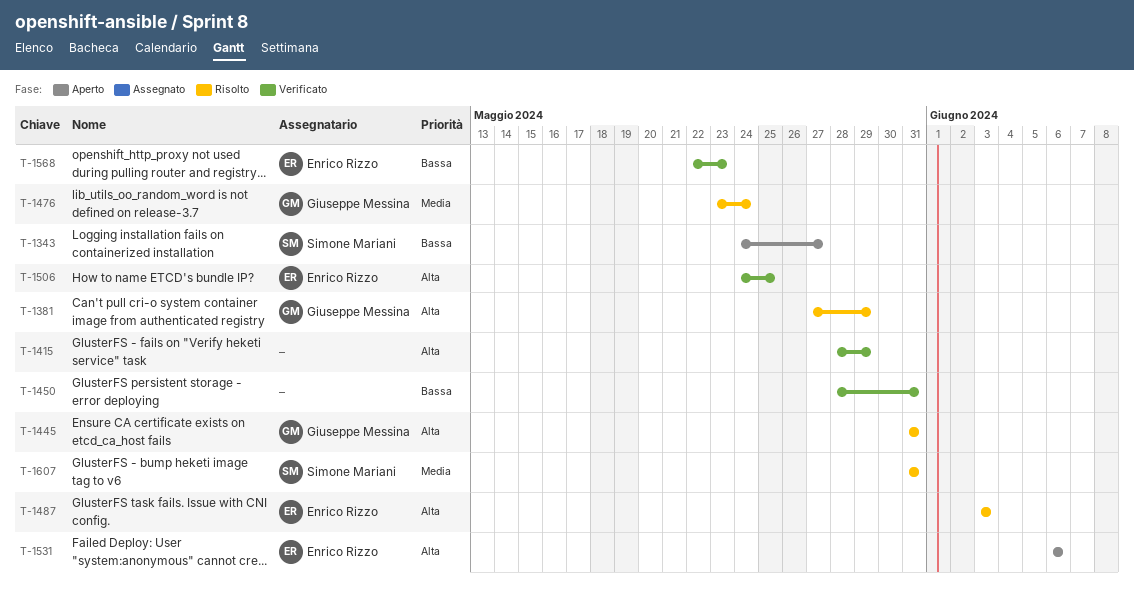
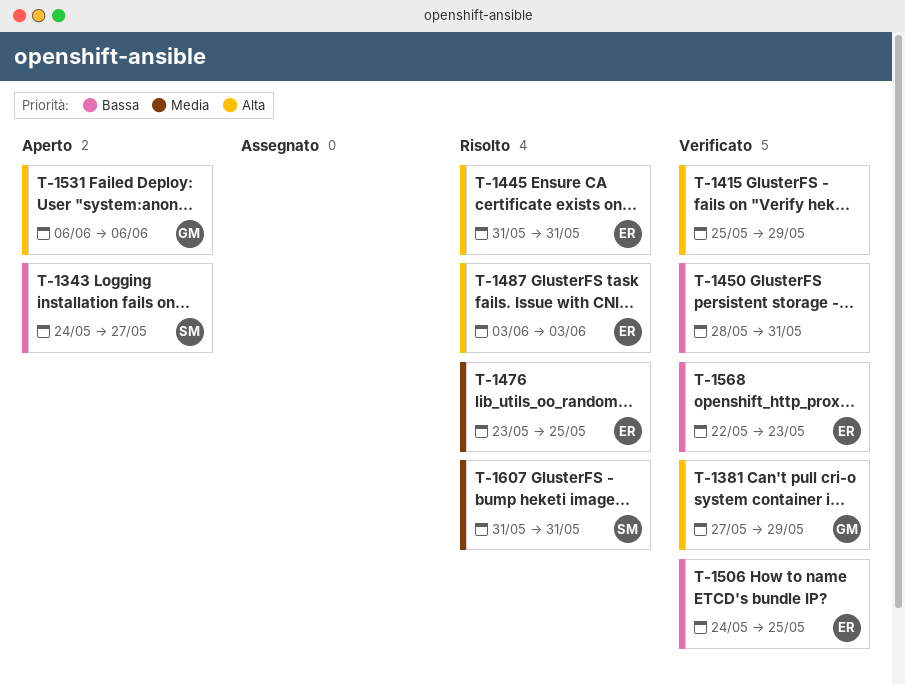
T-1381, status: Risolto -> Verificato
T-1415, start: May 28 -> May 25
T-1445, owner: Giuseppe Messina -> Enrico Rizzo
T-1476, owner: Giuseppe Messina -> Enrico Rizzo
T-1476, due: May 24 -> May 25
T-1506, priority: Alta -> Bassa
T-1531, owner: Enrico Rizzo -> Giuseppe Messina

